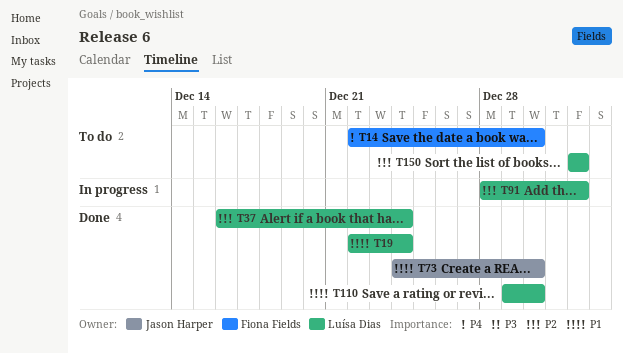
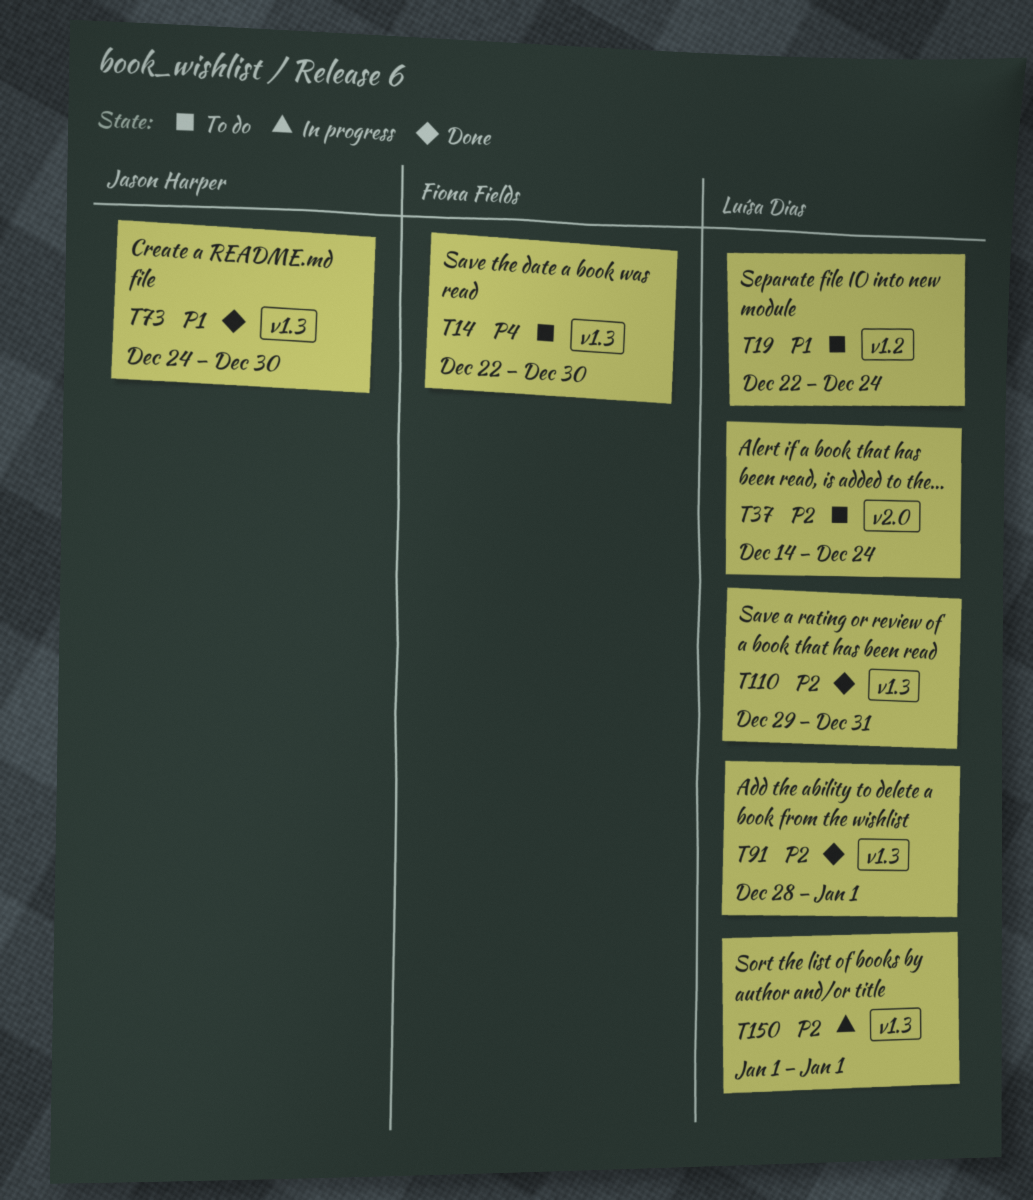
T19, status: Done -> To do
T37, status: Done -> To do
T37, start: Dec 16 -> Dec 14
T91, status: In progress -> Done
T110, priority: P1 -> P2
T110, due: Dec 30 -> Dec 31
T150, status: To do -> In progress

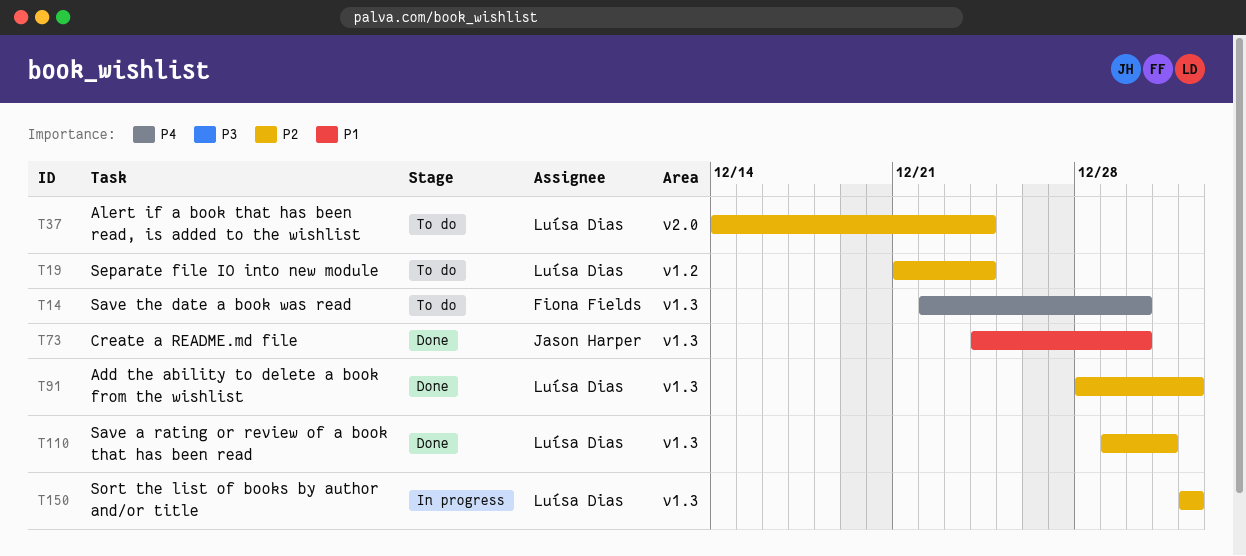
T19, priority: P1 -> P2
T19, start: Dec 22 -> Dec 21

